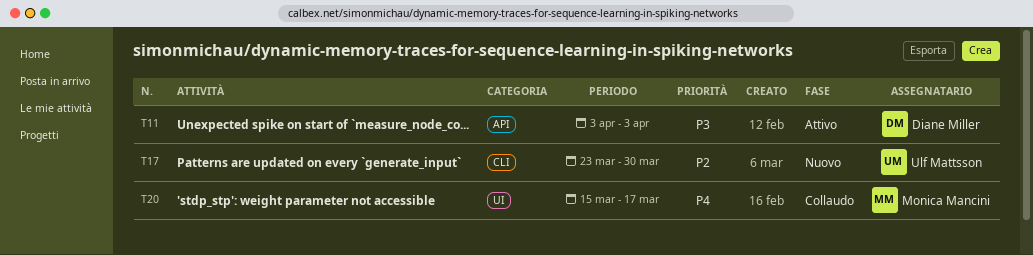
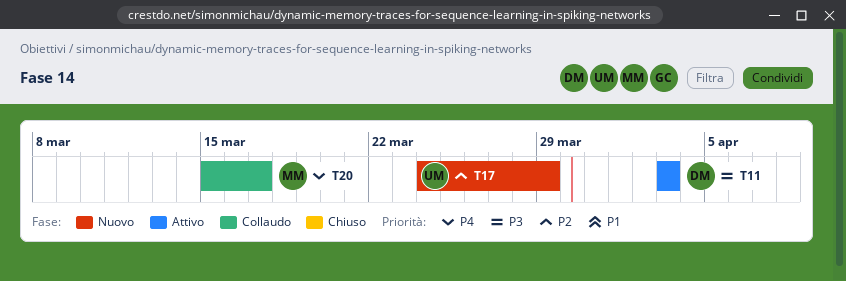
T17, start: Mar 23 -> Mar 24
T17, due: Mar 30 -> Mar 29

